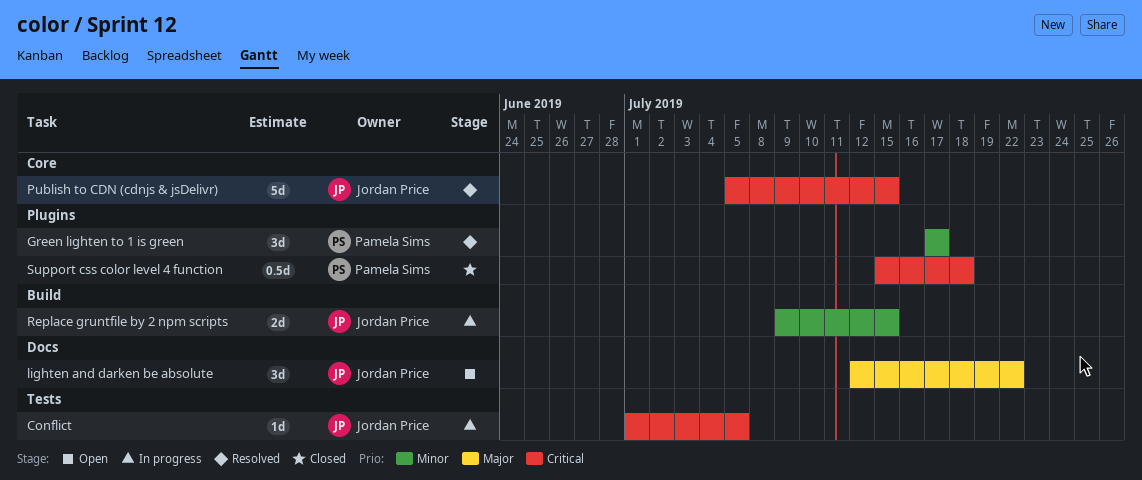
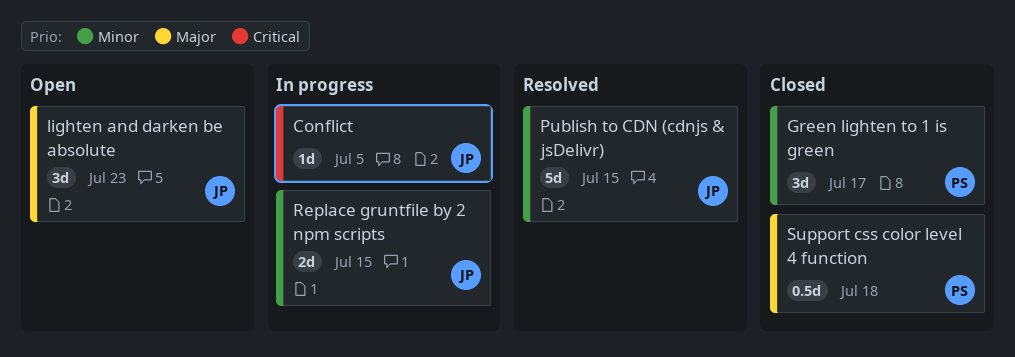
Green lighten to 1 is green, status: Resolved -> Closed
lighten and darken be absolute, due: Jul 22 -> Jul 23
Publish to CDN (cdnjs & jsDelivr), priority: Critical -> Minor
Support css color level 4 function, priority: Critical -> Major

